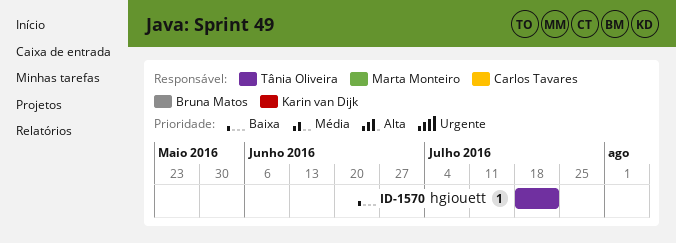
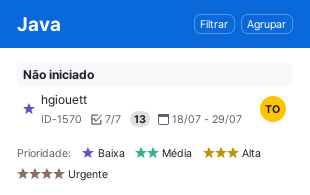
ID-1570, estimate: 1 -> 13
ID-1570, due: Jul 22 -> Jul 29

